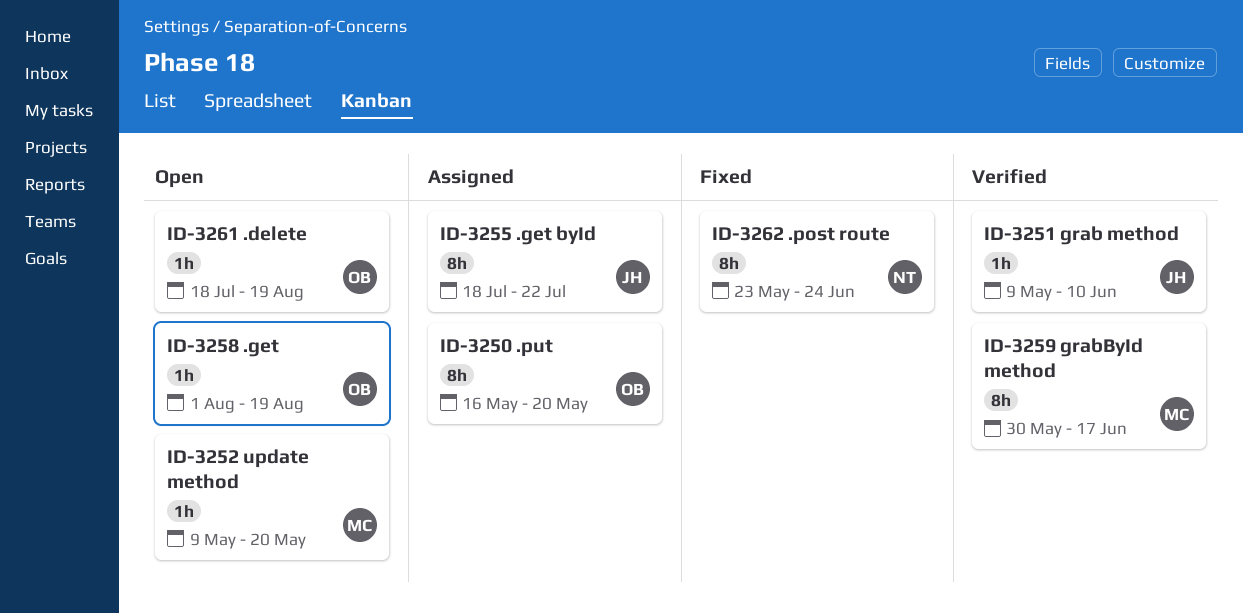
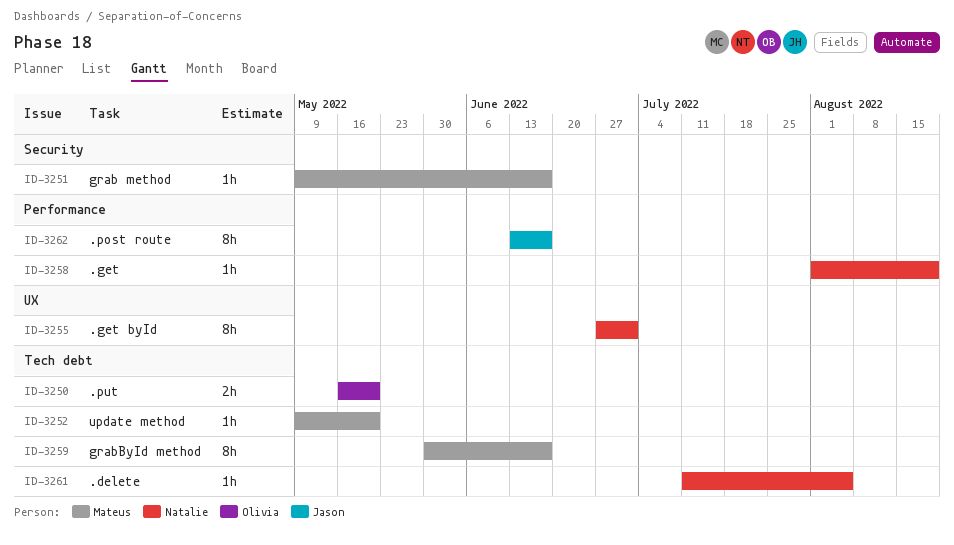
ID-3250, estimate: 8h -> 2h
ID-3251, owner: Jason -> Mateus
ID-3251, due: Jun 10 -> Jun 17
ID-3255, owner: Jason -> Natalie
ID-3255, start: Jul 18 -> Jun 27
ID-3255, due: Jul 22 -> Jul 1
ID-3258, owner: Olivia -> Natalie
ID-3261, owner: Olivia -> Natalie
ID-3261, start: Jul 18 -> Jul 11
ID-3261, due: Aug 19 -> Aug 5
ID-3262, owner: Natalie -> Jason
ID-3262, start: May 23 -> Jun 13
ID-3262, due: Jun 24 -> Jun 17

